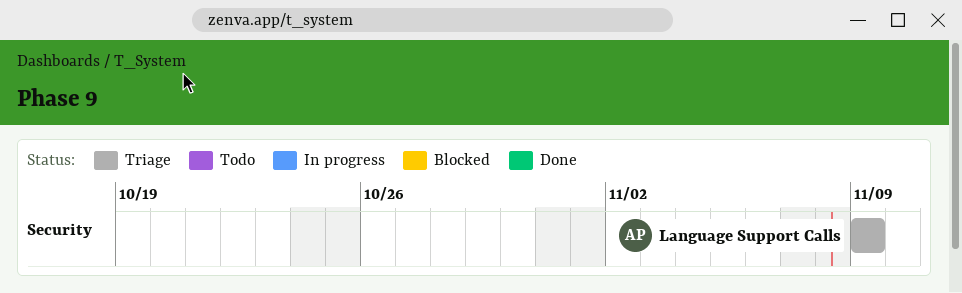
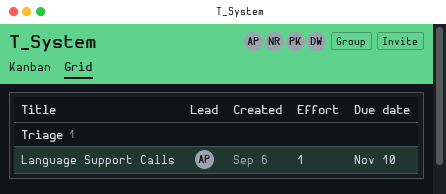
Language Support Calls, due: Nov 9 -> Nov 10

